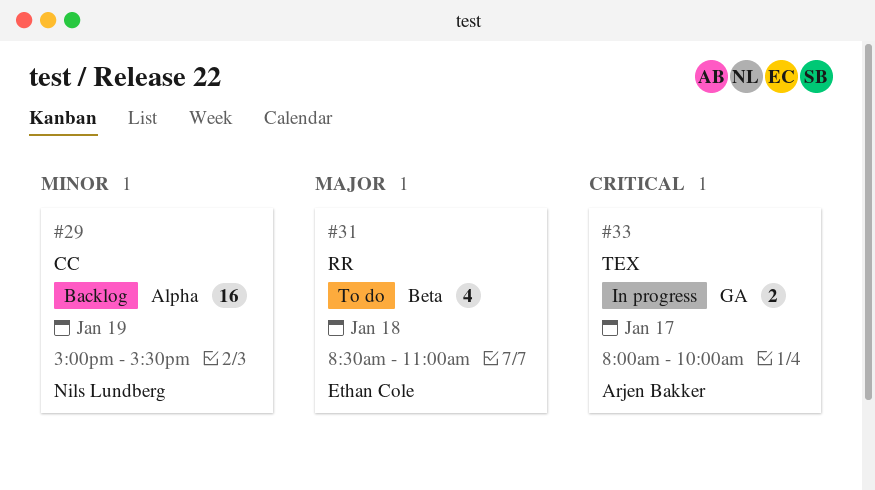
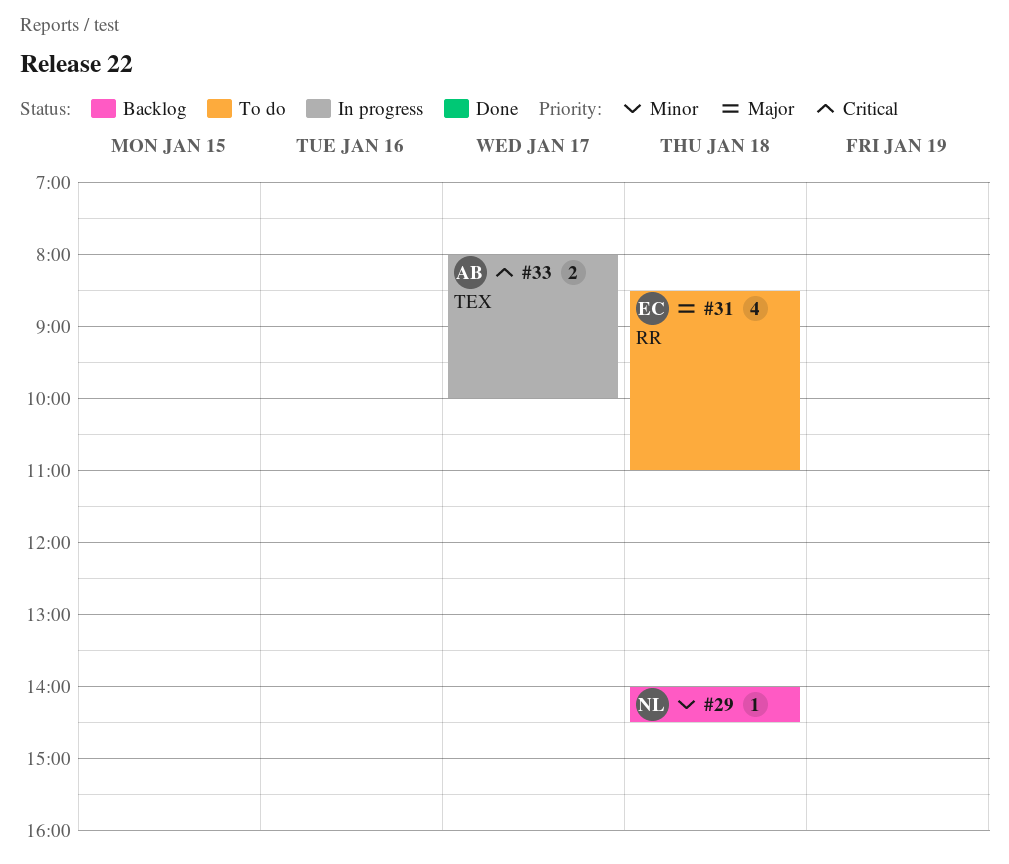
#29, estimate: 16 -> 1
#29, day: Jan 19 -> Jan 18
#29, begins: 15:00 -> 14:00
#29, ends: 15:30 -> 14:30

